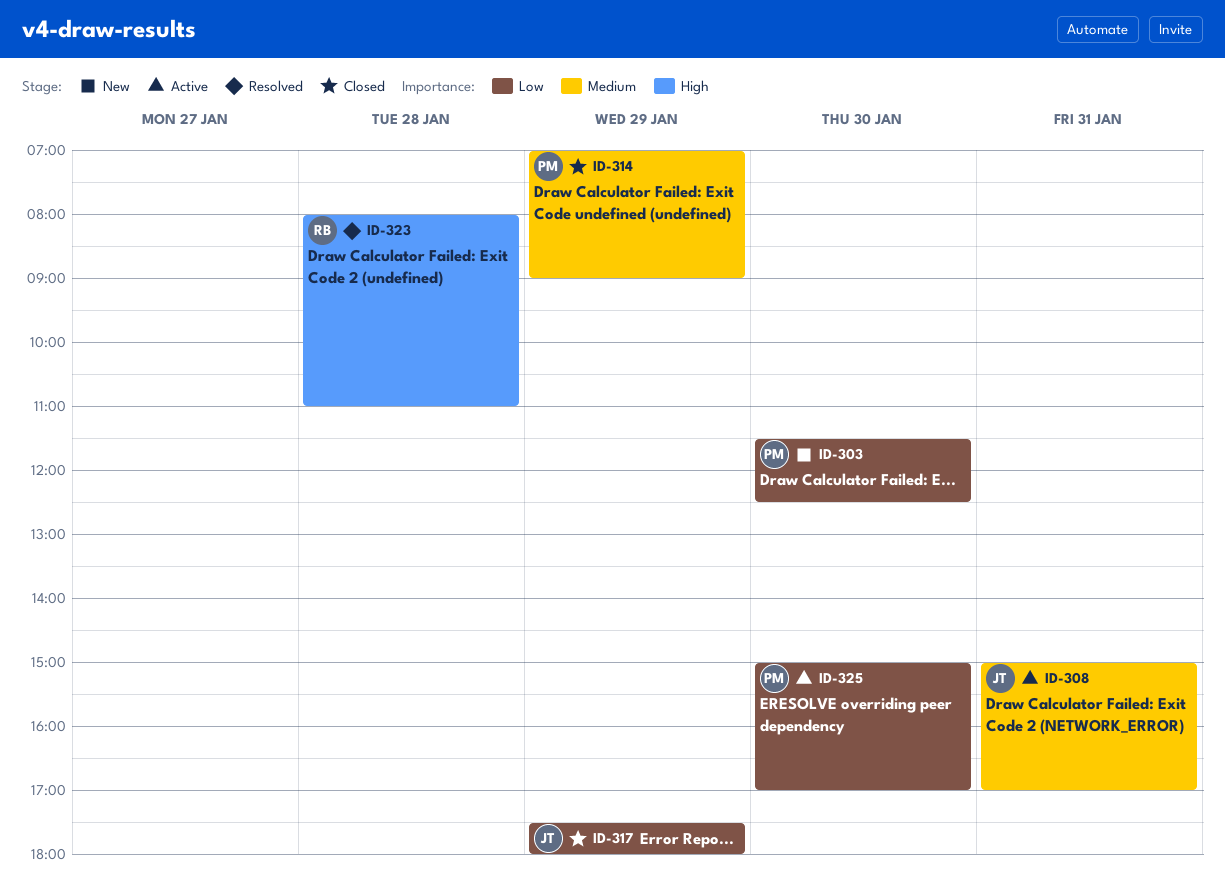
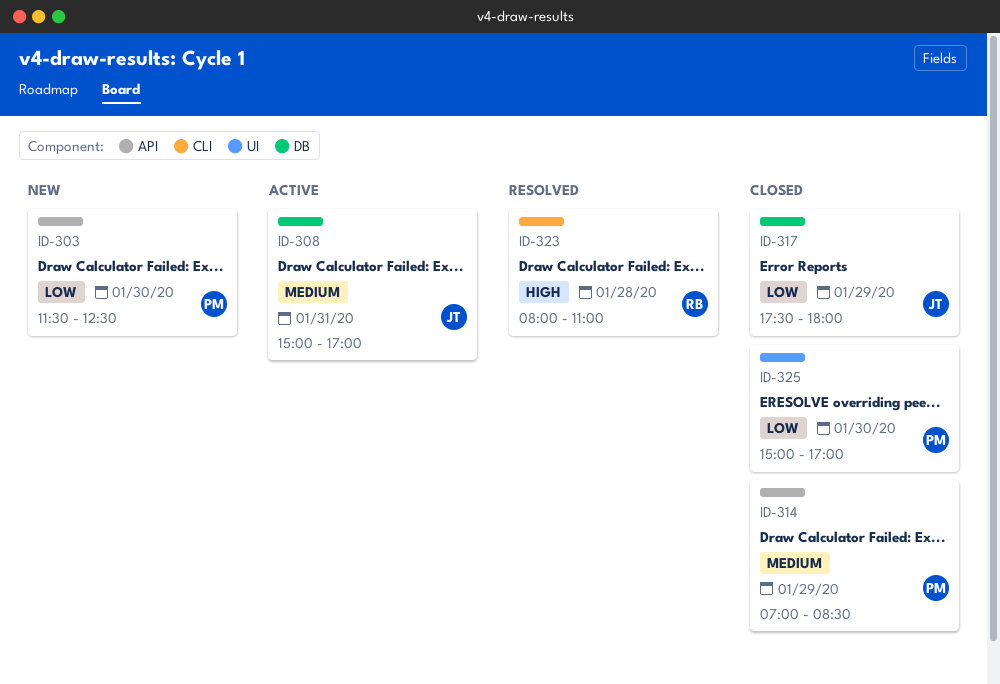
ID-314, ends: 09:00 -> 08:30
ID-325, status: Active -> Closed

